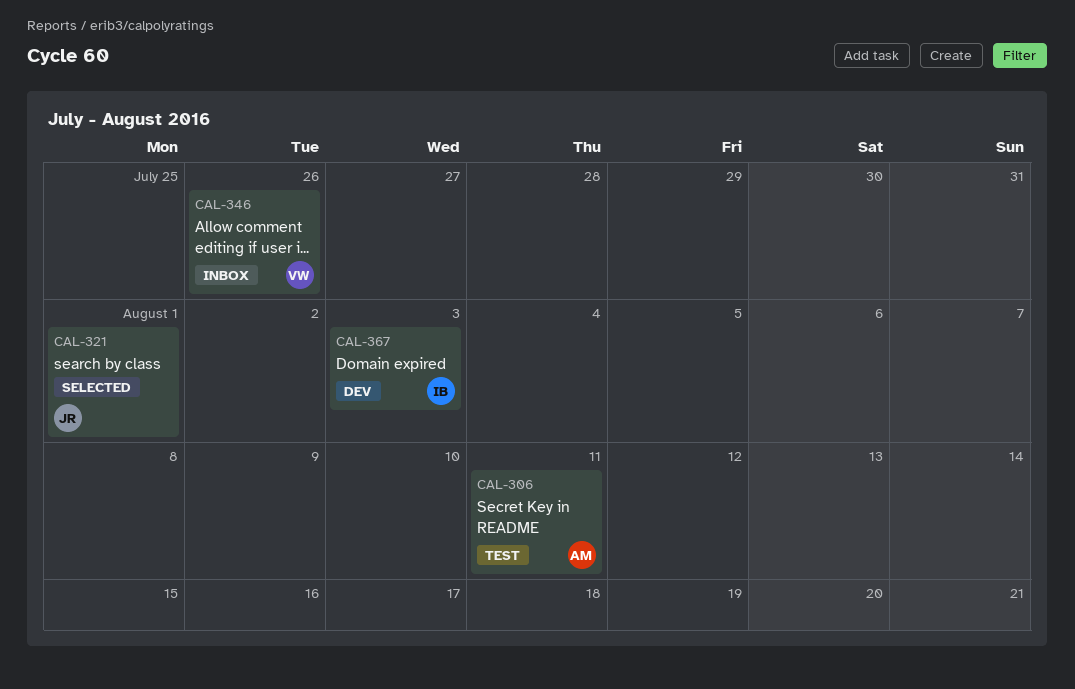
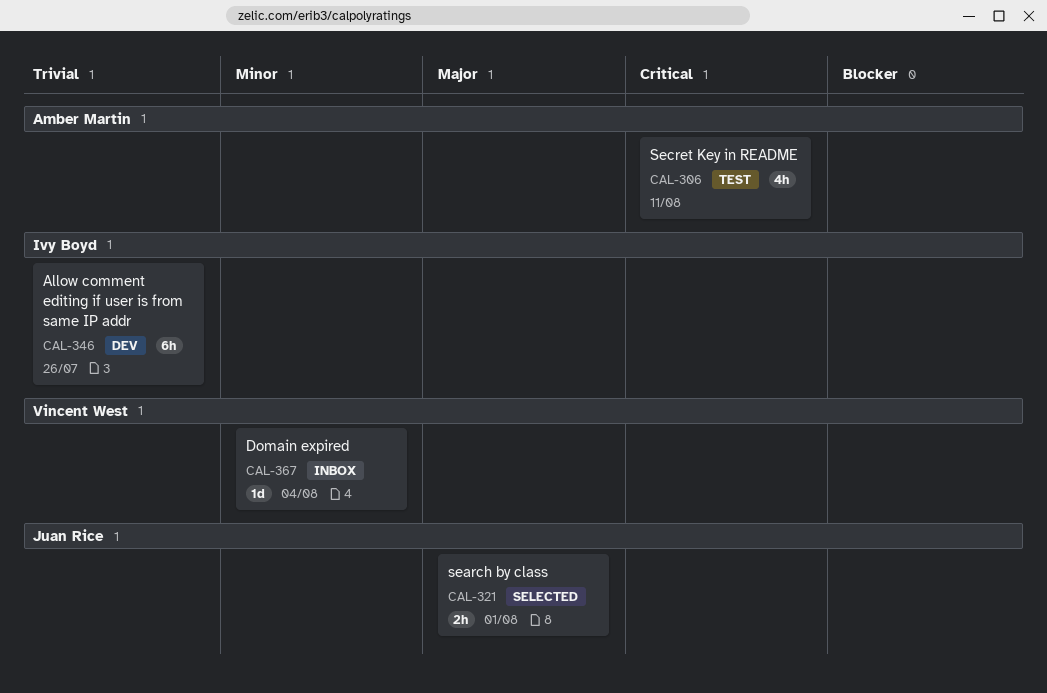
CAL-346, status: Inbox -> Dev
CAL-346, owner: Vincent West -> Ivy Boyd
CAL-367, status: Dev -> Inbox
CAL-367, owner: Ivy Boyd -> Vincent West
CAL-367, due: Aug 3 -> Aug 4

